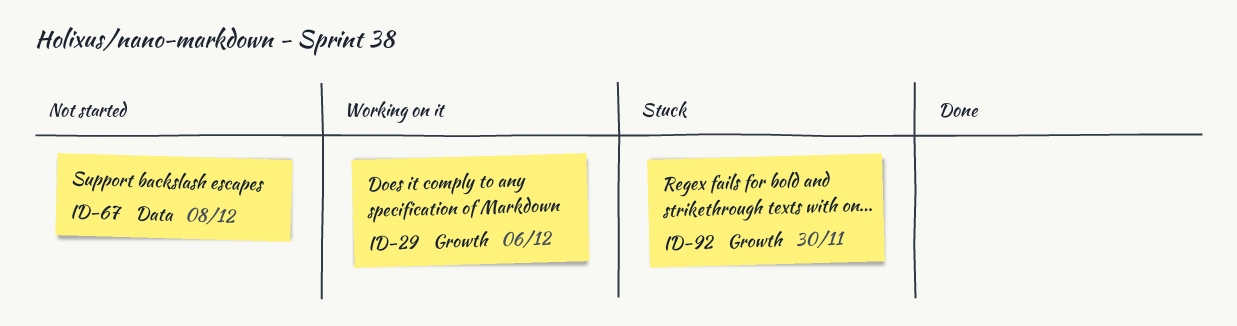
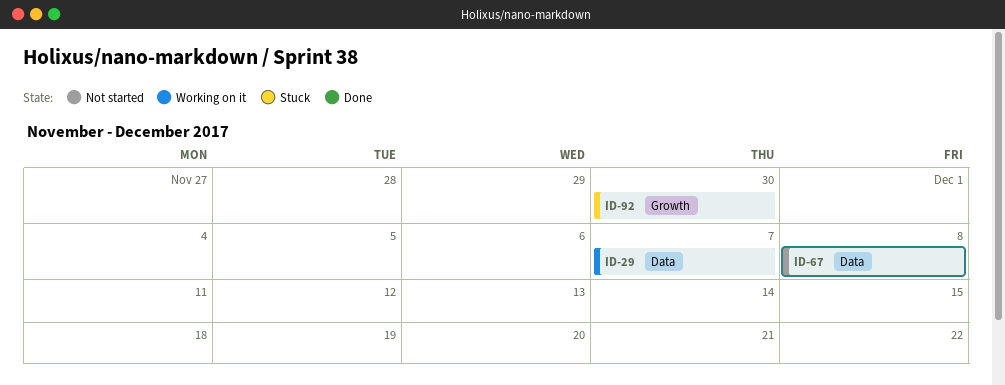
ID-29, label: Growth -> Data
ID-29, due: Dec 6 -> Dec 7

